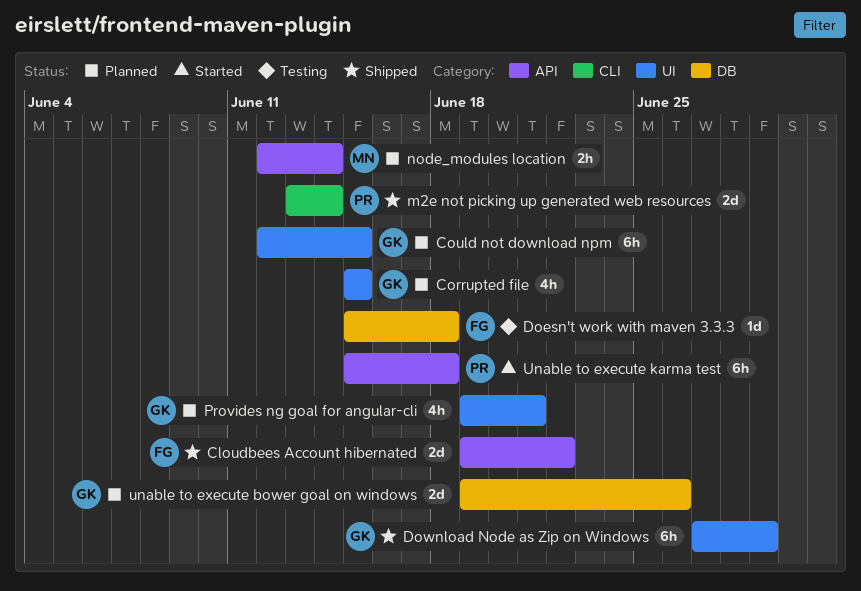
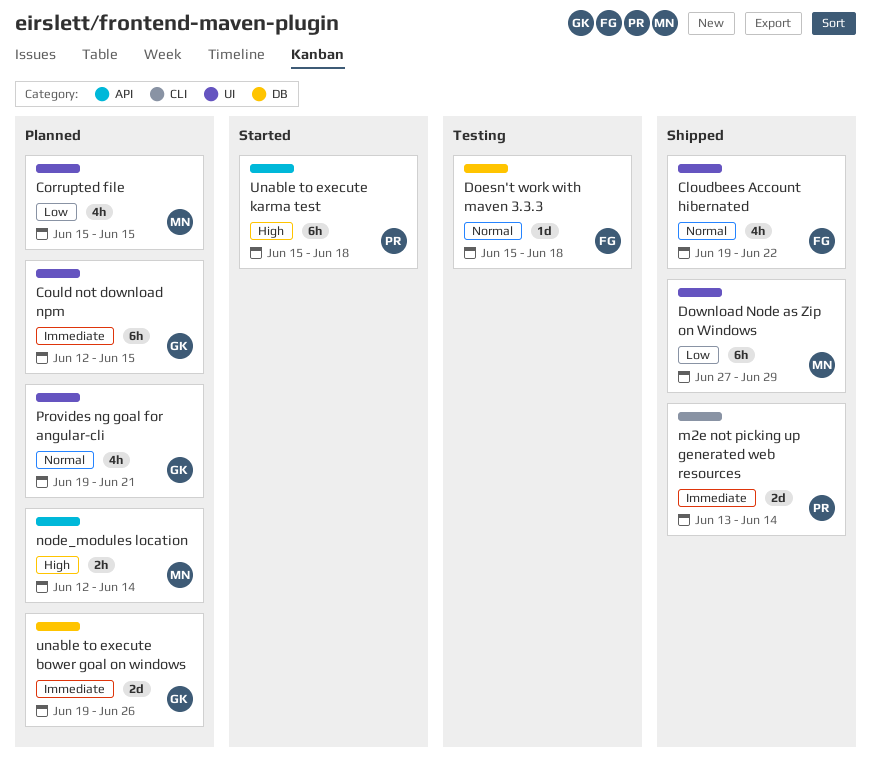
Cloudbees Account hibernated, label: API -> UI
Cloudbees Account hibernated, estimate: 2d -> 4h
Corrupted file, owner: GK -> MN
Download Node as Zip on Windows, owner: GK -> MN

